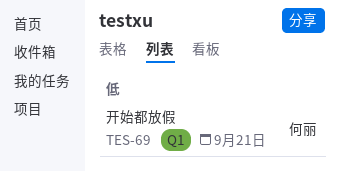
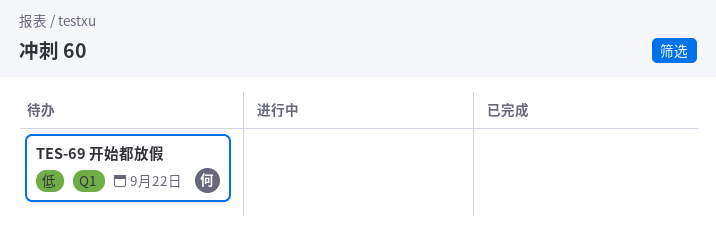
TES-69, due: Sep 21 -> Sep 22

